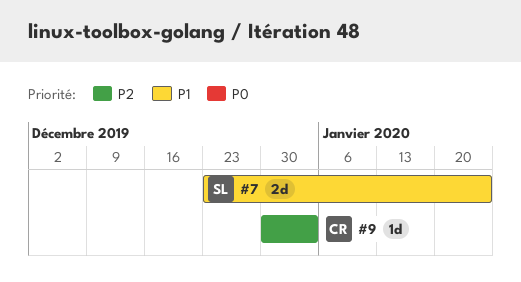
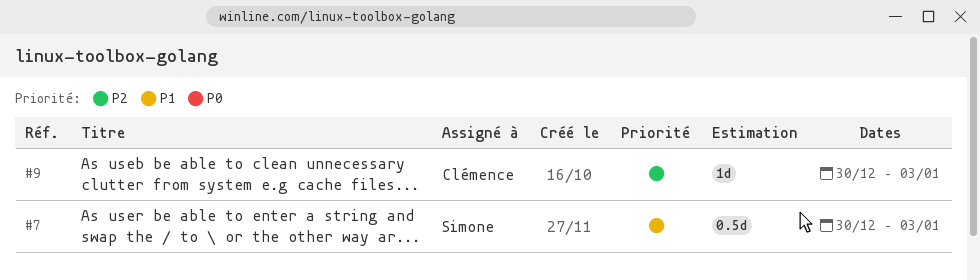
#7, estimate: 2d -> 0.5d
#7, start: Dec 23 -> Dec 30
#7, due: Jan 24 -> Jan 3

